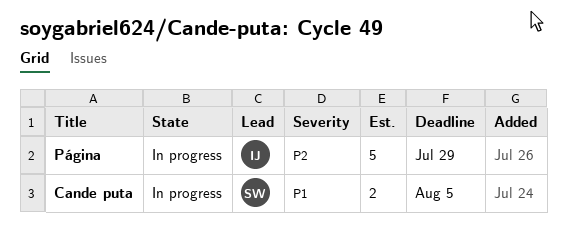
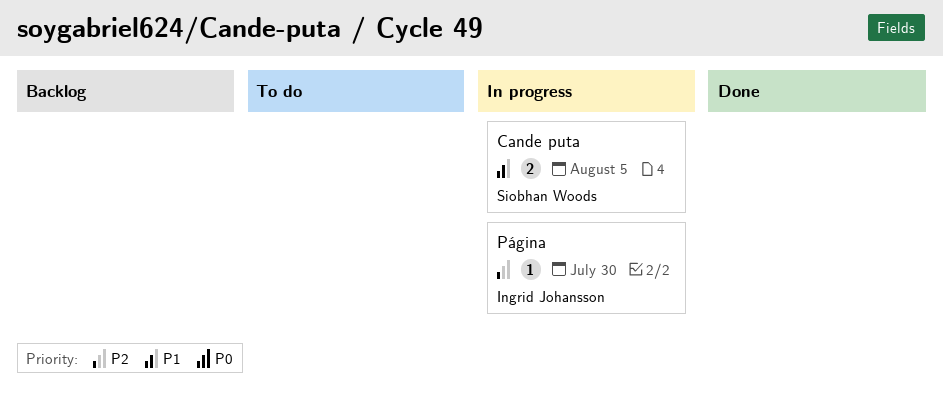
Página, estimate: 5 -> 1
Página, due: Jul 29 -> Jul 30

